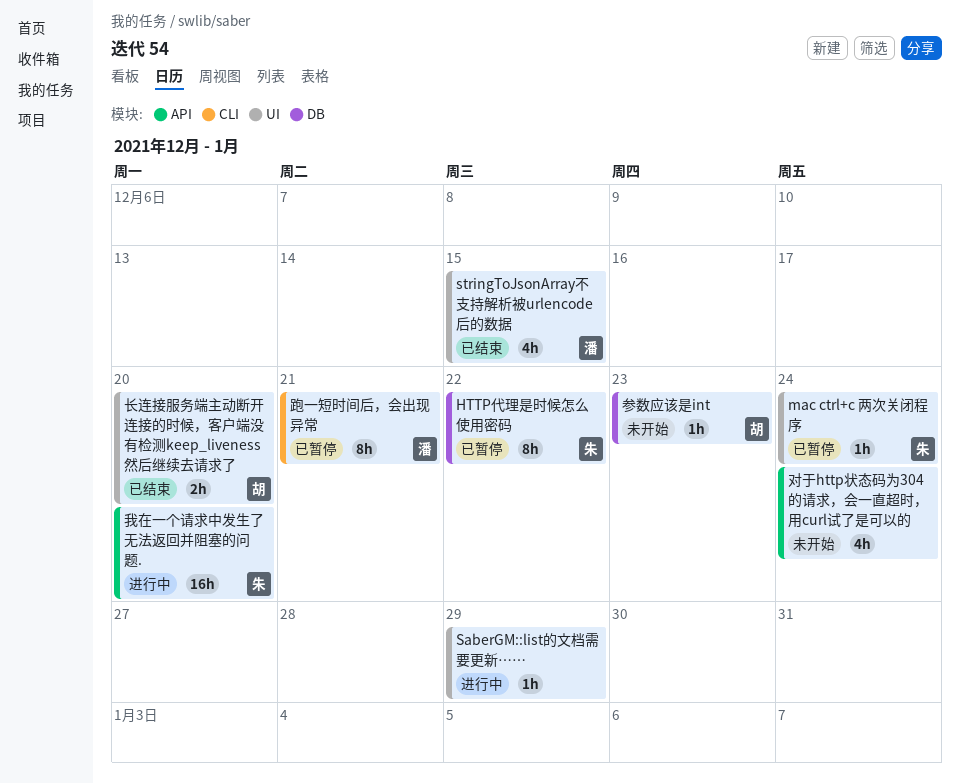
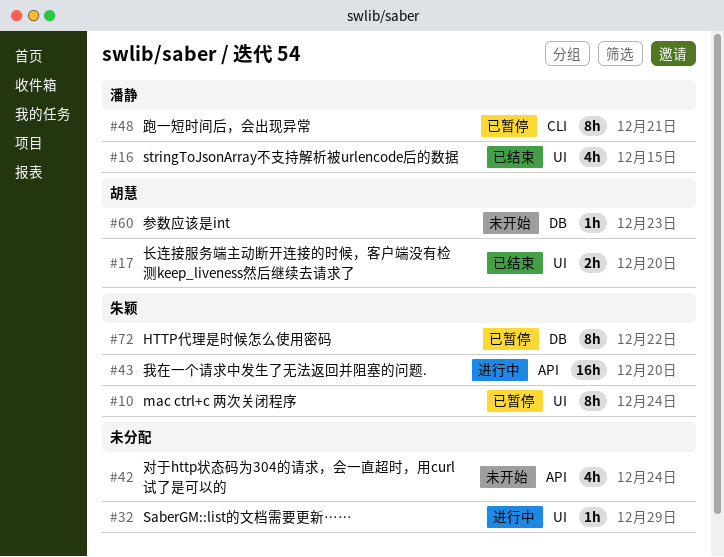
mac ctrl+c 两次关闭程序, estimate: 1h -> 8h

